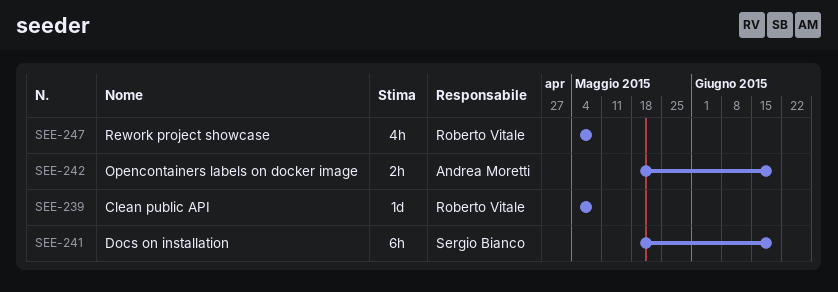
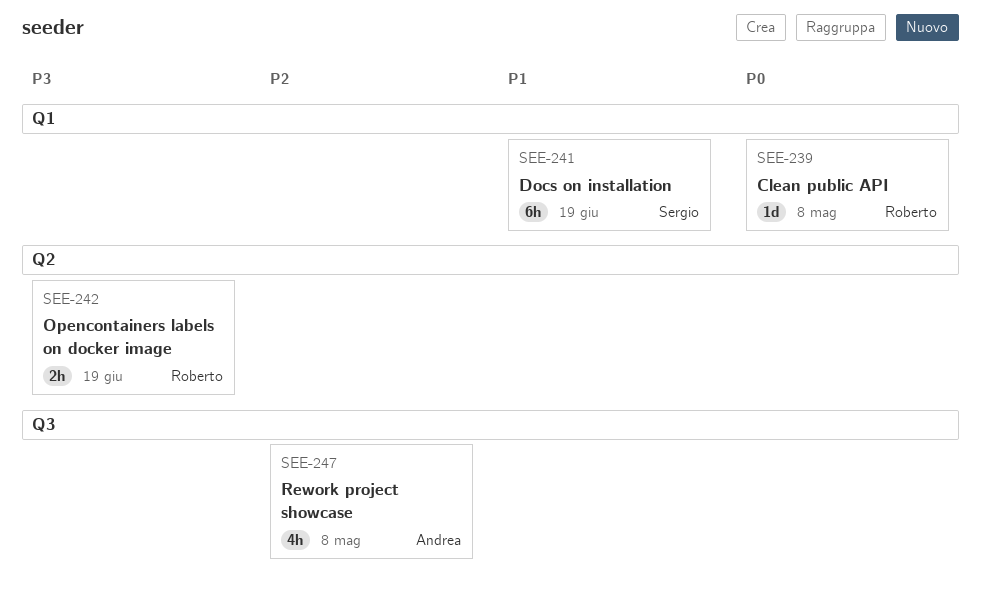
SEE-242, owner: Andrea Moretti -> Roberto Vitale
SEE-247, owner: Roberto Vitale -> Andrea Moretti

